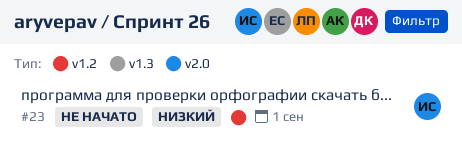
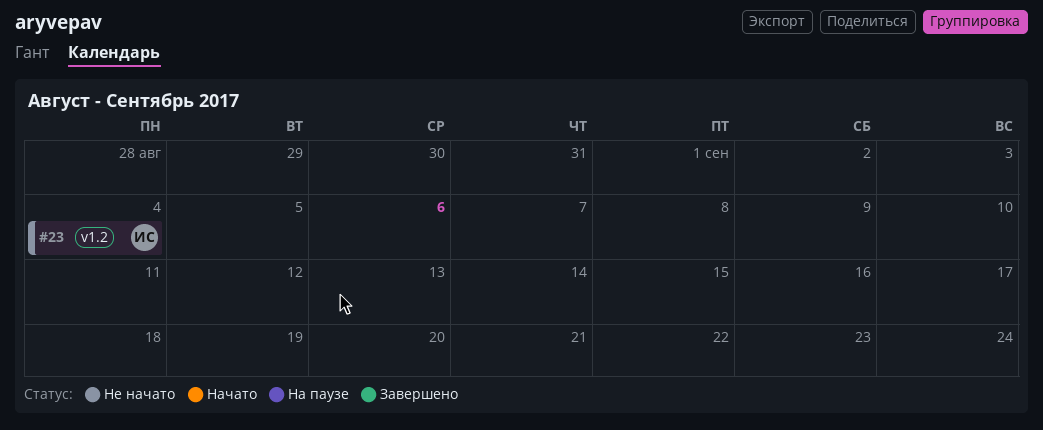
#23, due: Sep 1 -> Sep 4

